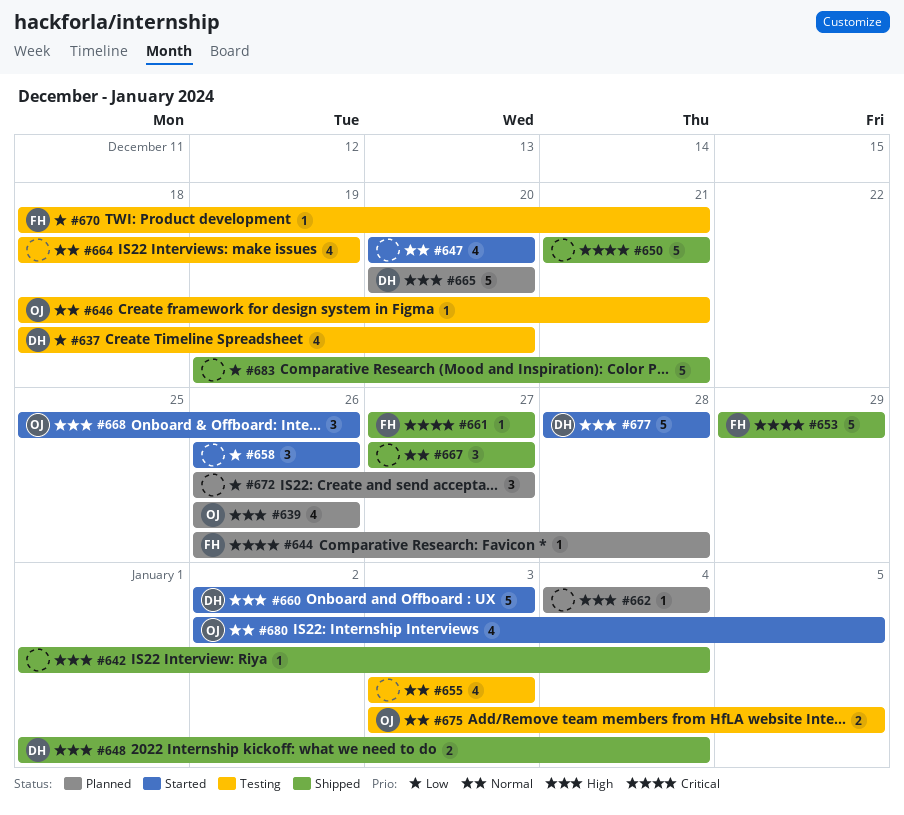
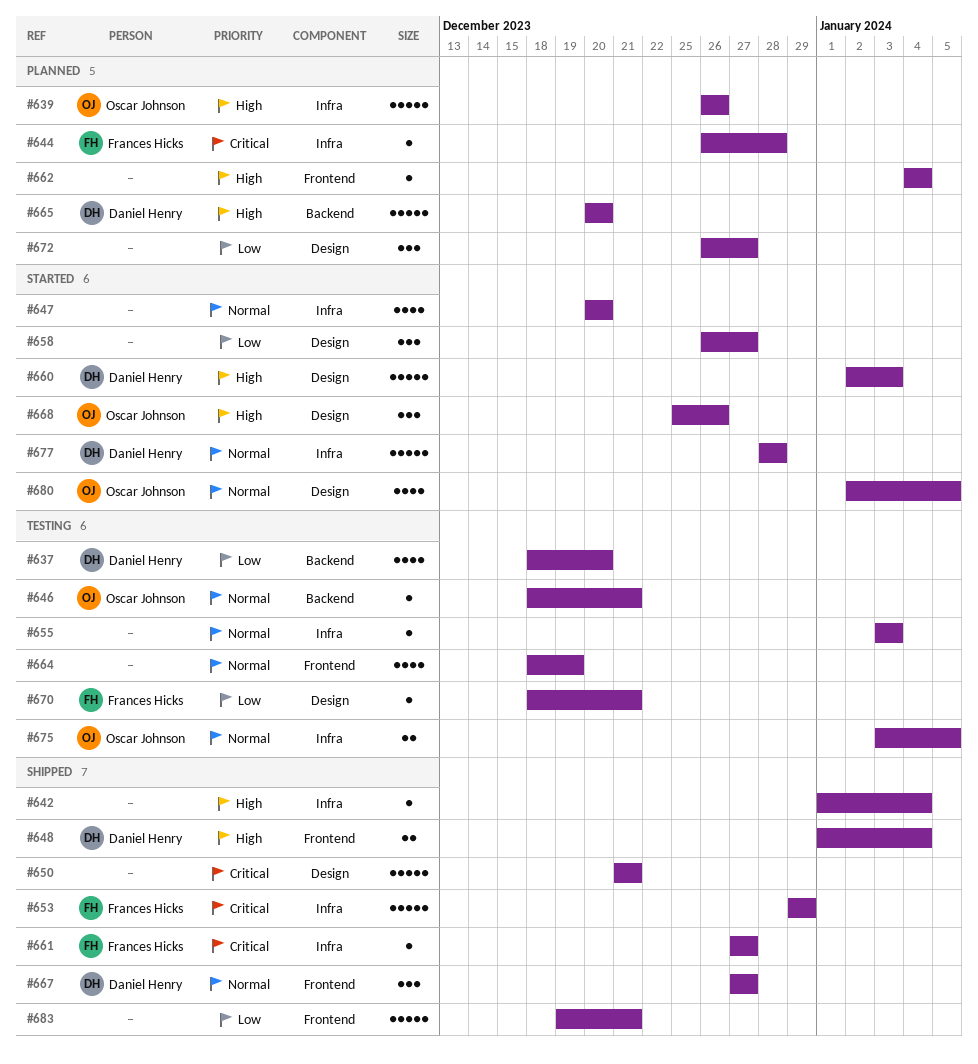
#639, estimate: 4 -> 5
#655, estimate: 4 -> 1
#658, due: Dec 26 -> Dec 27
#667, owner: none -> Daniel Henry
#677, priority: High -> Normal

